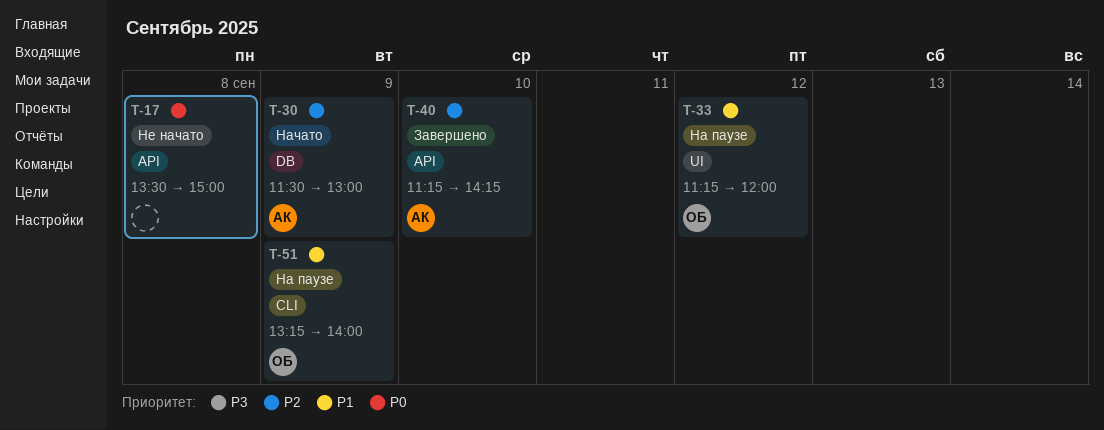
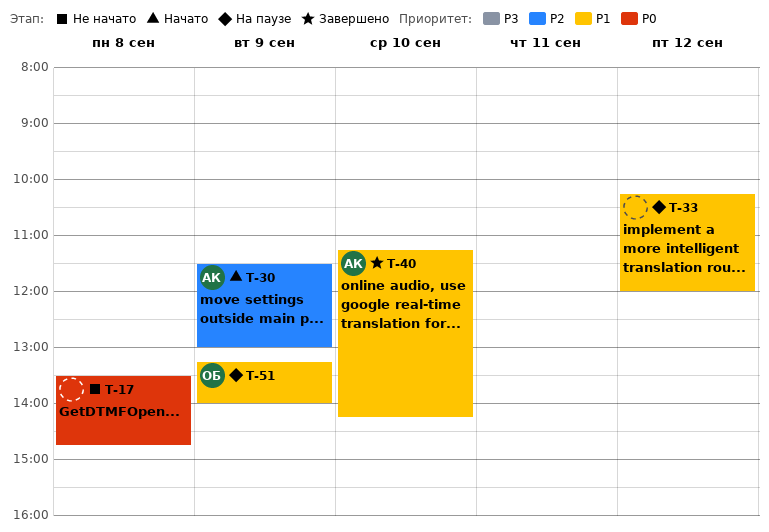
T-17, ends: 15:00 -> 14:45
T-33, owner: ОБ -> none
T-33, begins: 11:15 -> 10:15
T-40, priority: P2 -> P1

